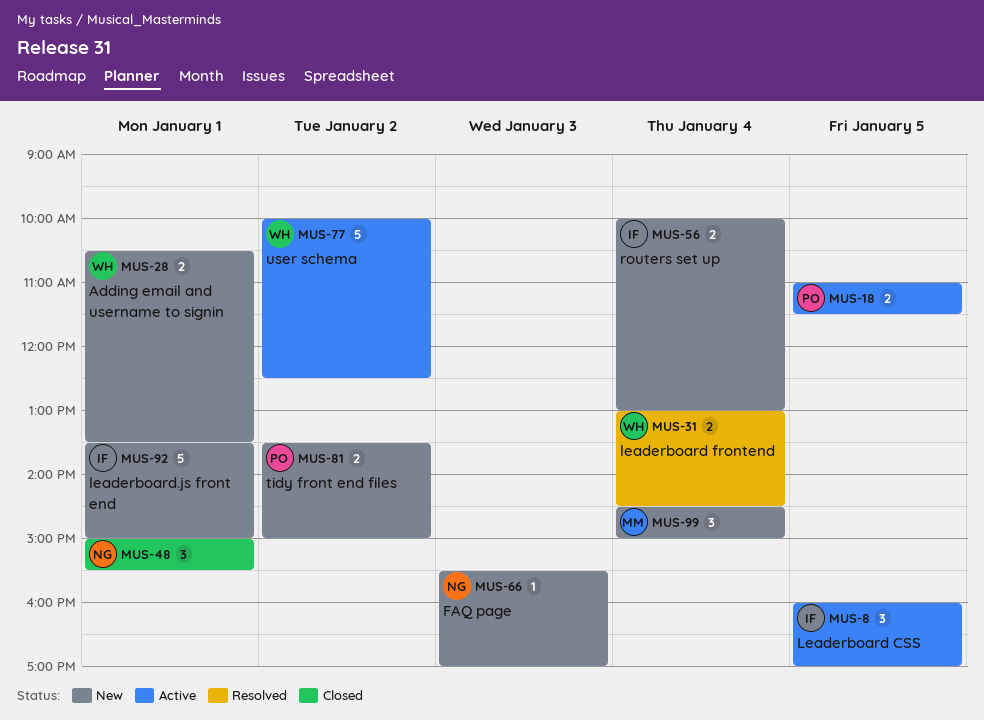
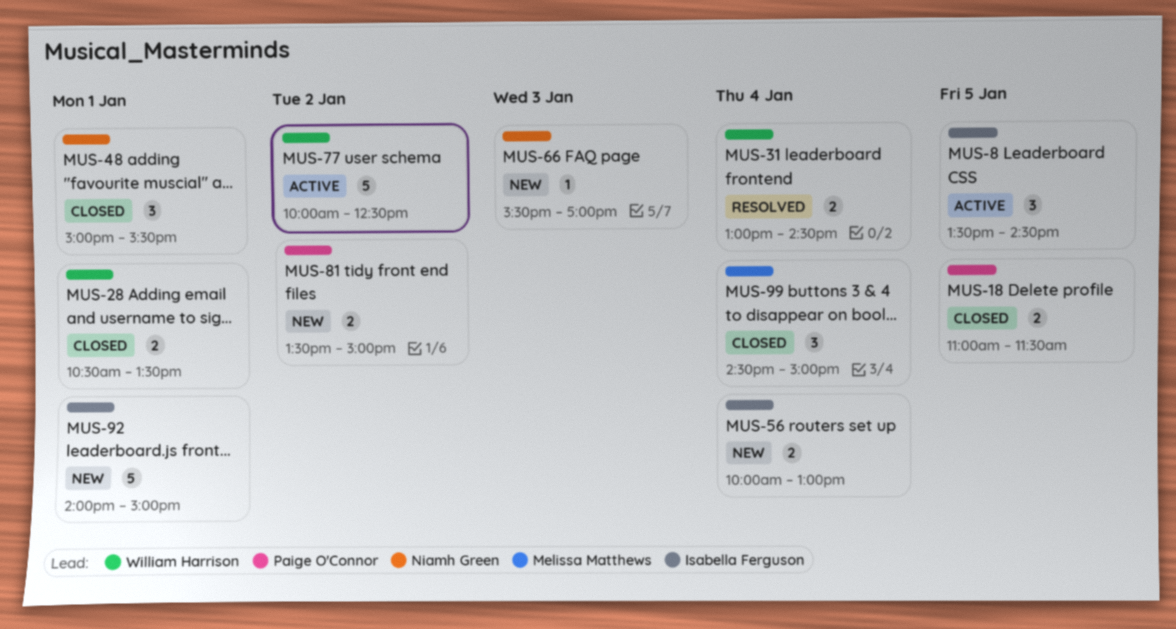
MUS-8, begins: 16:00 -> 13:30
MUS-8, ends: 17:00 -> 14:30
MUS-18, status: Active -> Closed
MUS-28, status: New -> Closed
MUS-92, begins: 13:30 -> 14:00
MUS-99, status: New -> Closed

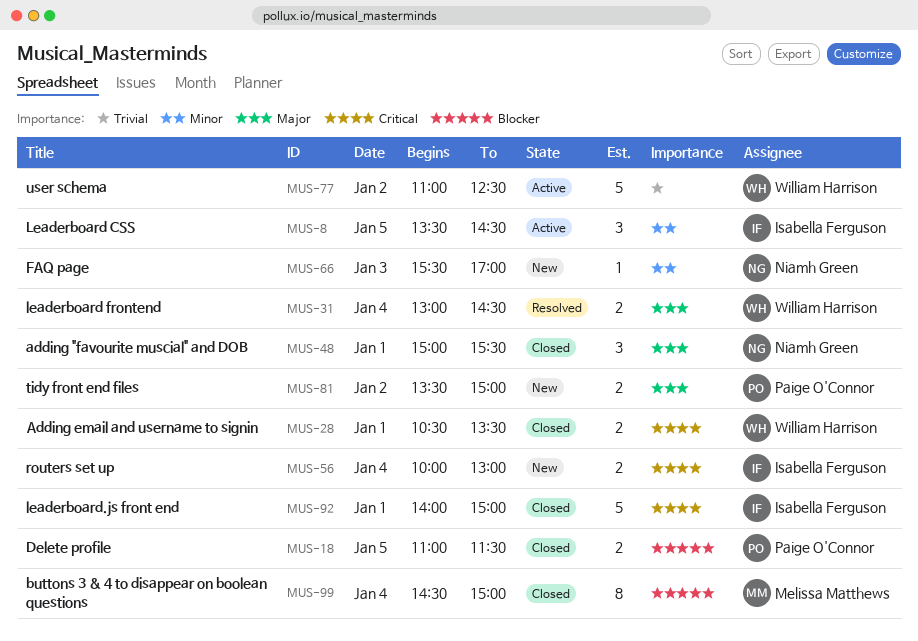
MUS-77, begins: 10:00 -> 11:00
MUS-92, status: New -> Closed
MUS-99, estimate: 3 -> 8

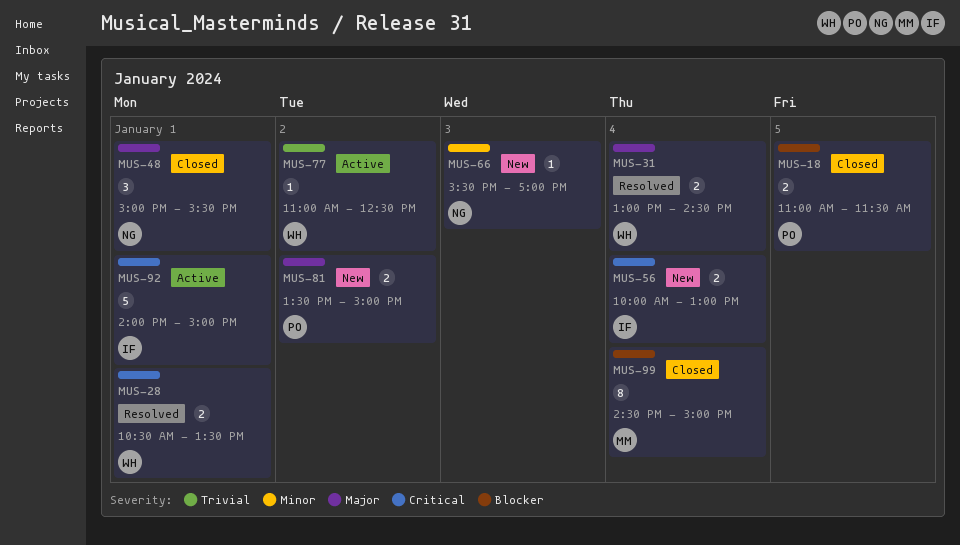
MUS-8: present -> none
MUS-28, status: Closed -> Resolved
MUS-77, estimate: 5 -> 1
MUS-92, status: Closed -> Active

